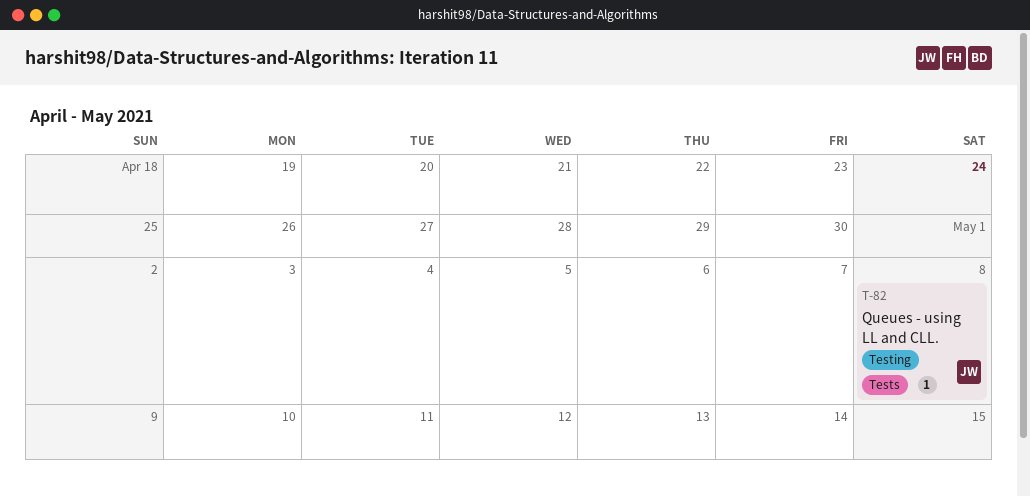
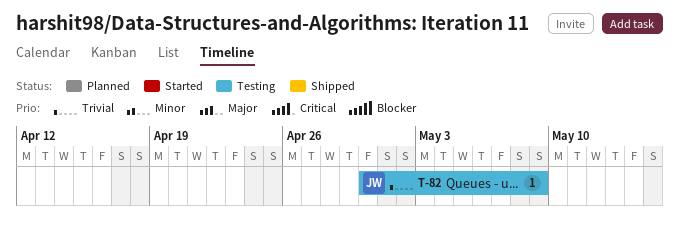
T-82, due: May 8 -> May 9

